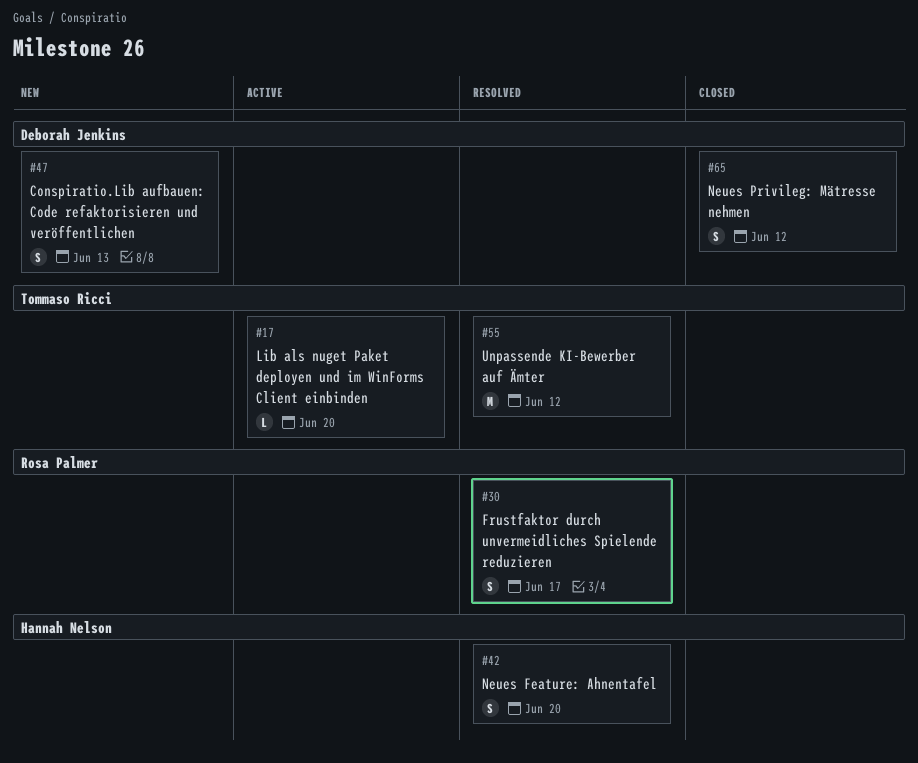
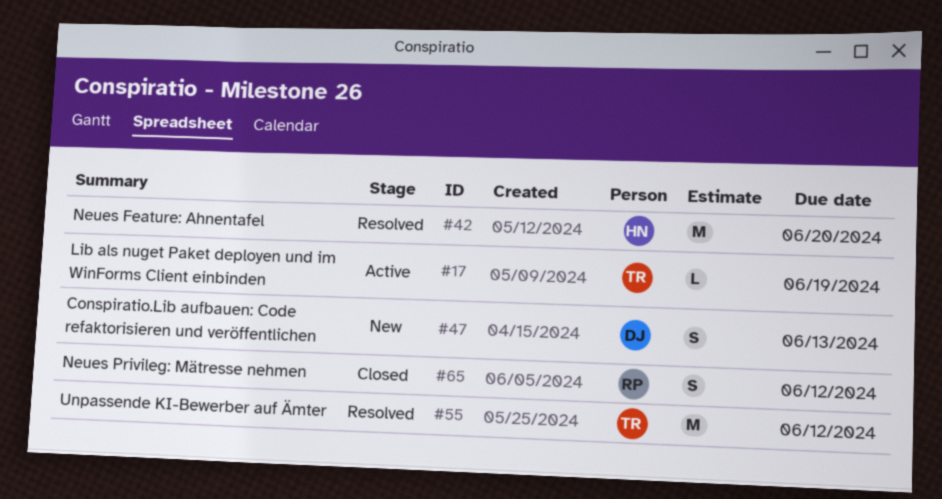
#17, due: Jun 20 -> Jun 19
#30: present -> none
#42, estimate: S -> M
#65, owner: Deborah Jenkins -> Rosa Palmer

